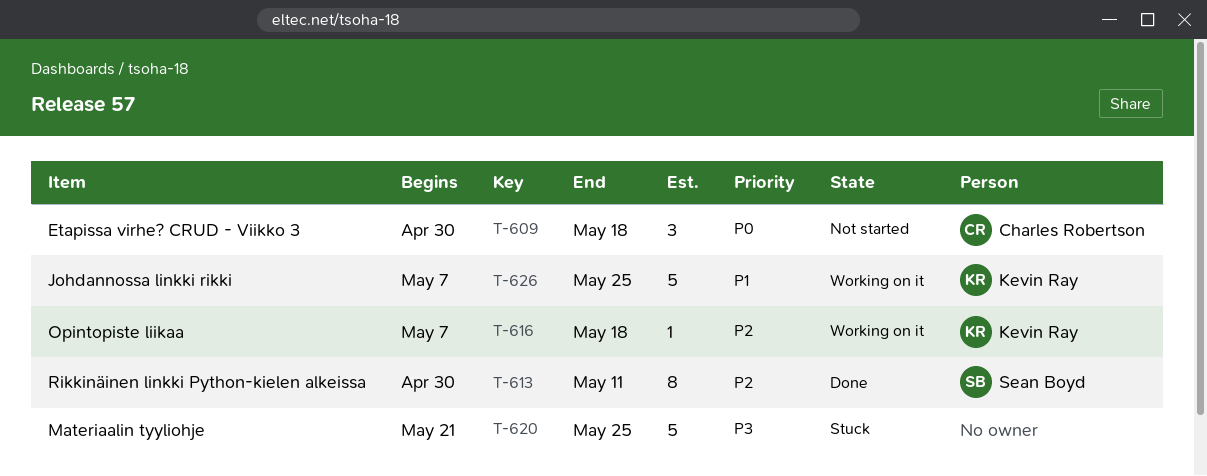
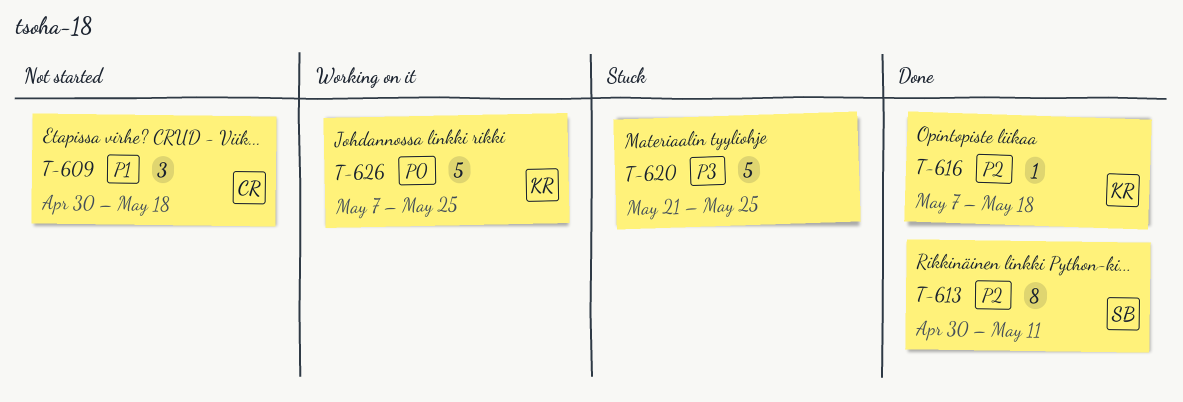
T-609, priority: P0 -> P1
T-616, status: Working on it -> Done
T-626, priority: P1 -> P0

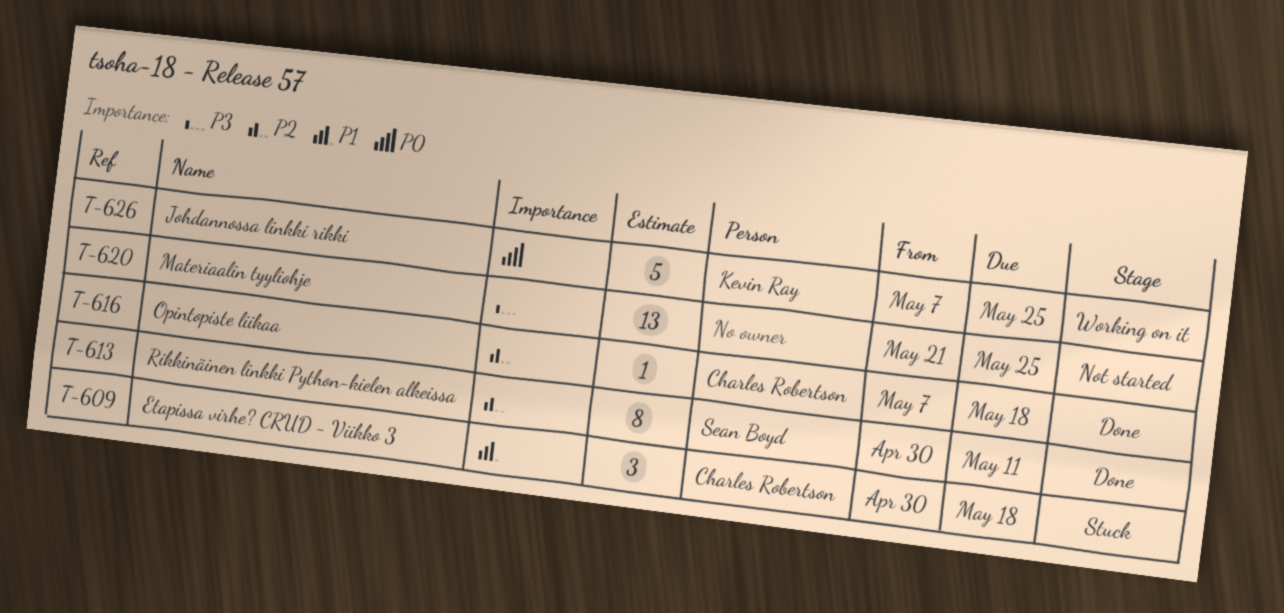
T-609, status: Not started -> Stuck
T-616, owner: Kevin Ray -> Charles Robertson
T-620, status: Stuck -> Not started
T-620, estimate: 5 -> 13

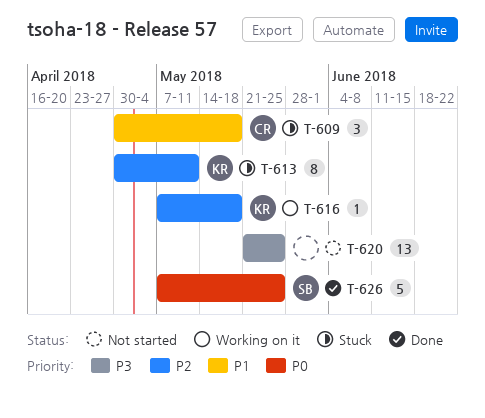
T-613, status: Done -> Stuck
T-613, owner: Sean Boyd -> Kevin Ray
T-616, status: Done -> Working on it
T-616, owner: Charles Robertson -> Kevin Ray
T-626, status: Working on it -> Done
T-626, owner: Kevin Ray -> Sean Boyd

